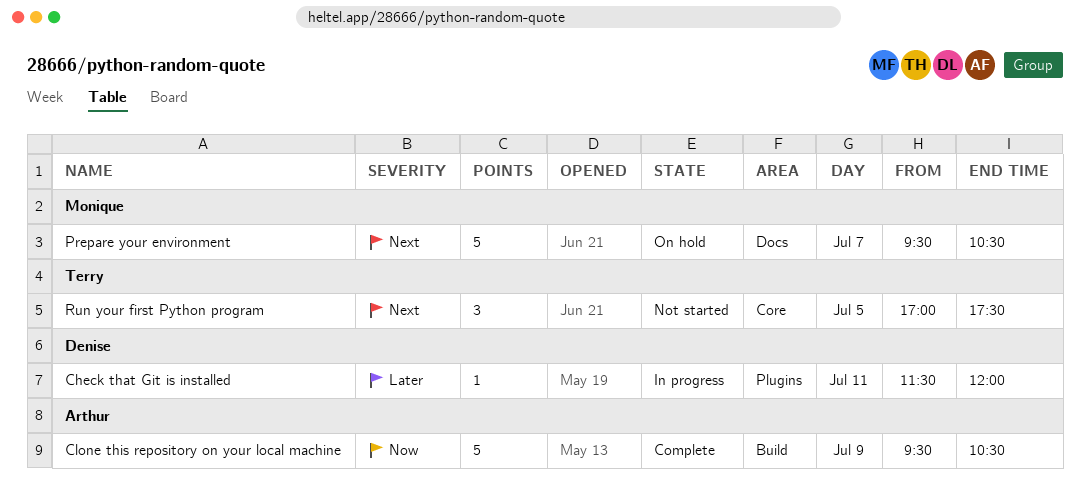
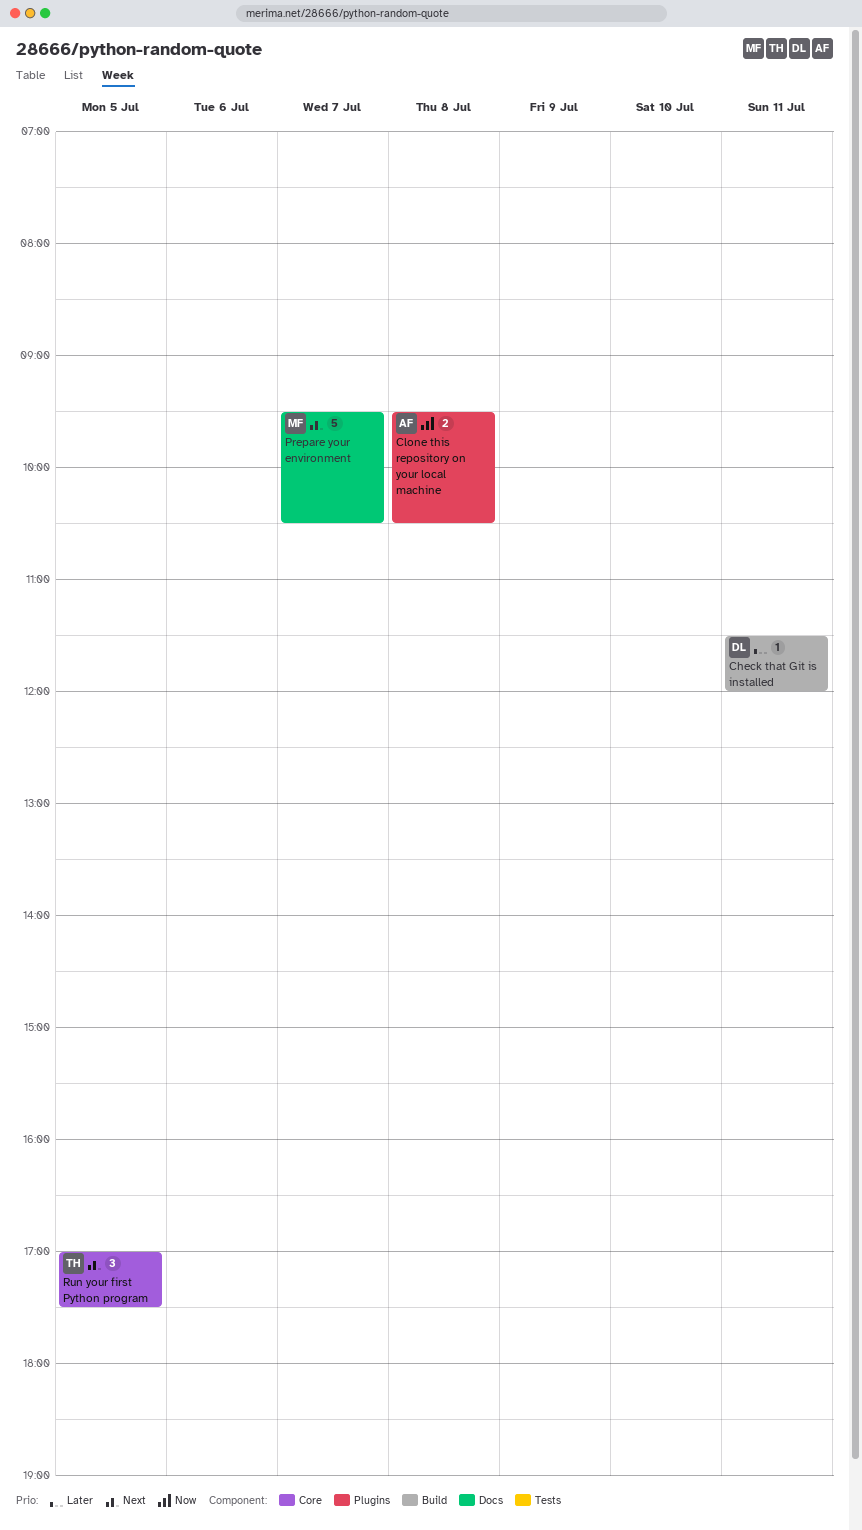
Check that Git is installed, label: Plugins -> Build
Clone this repository on your local machine, label: Build -> Plugins
Clone this repository on your local machine, estimate: 5 -> 2
Clone this repository on your local machine, day: Jul 9 -> Jul 8

